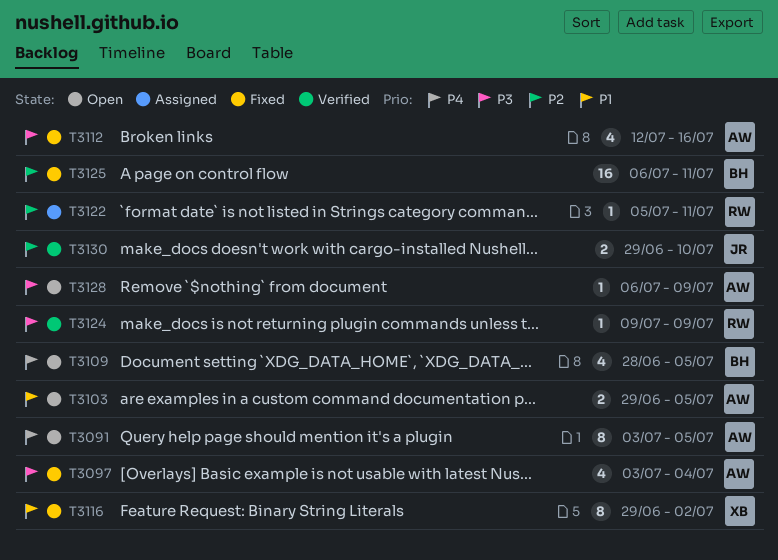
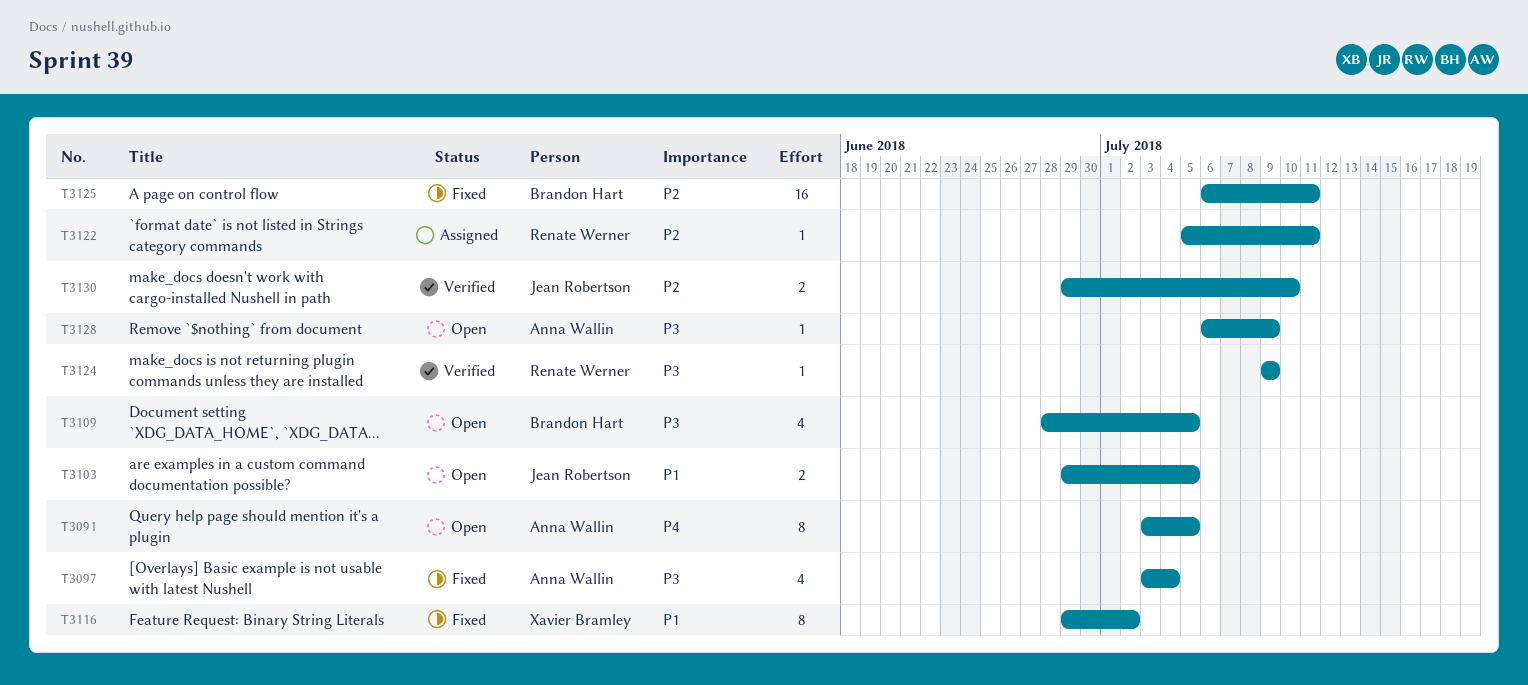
T3103, owner: Anna Wallin -> Jean Robertson
T3109, priority: P4 -> P3
T3112: present -> none

